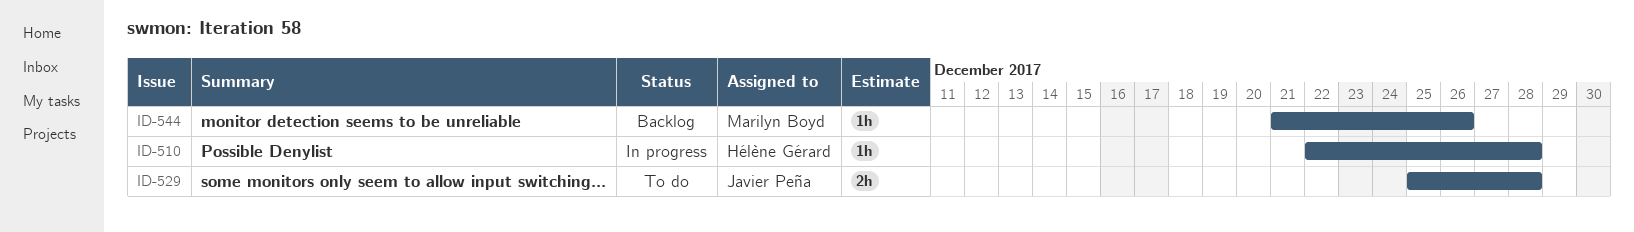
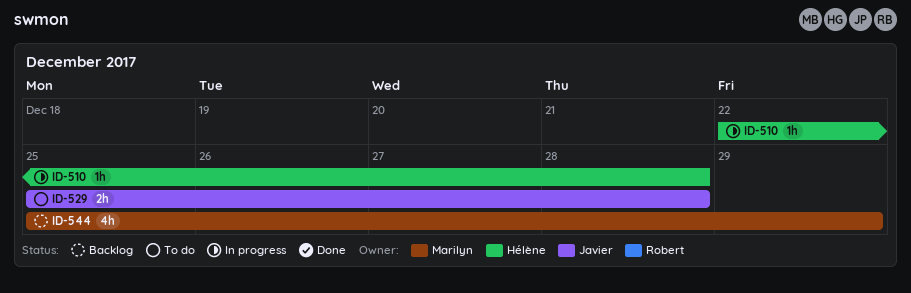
ID-544, estimate: 1h -> 4h
ID-544, start: Dec 21 -> Dec 25
ID-544, due: Dec 26 -> Dec 29

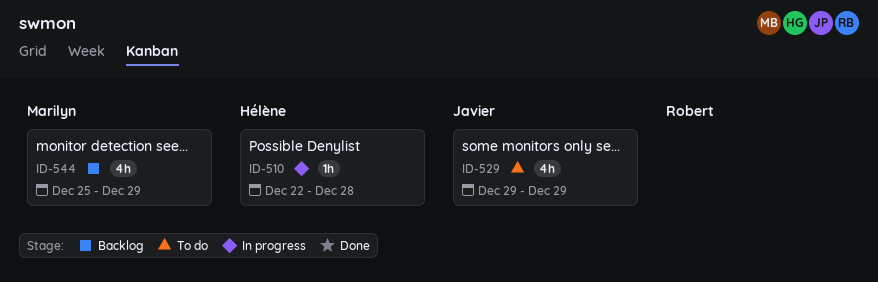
ID-529, estimate: 2h -> 4h
ID-529, start: Dec 25 -> Dec 29
ID-529, due: Dec 28 -> Dec 29

